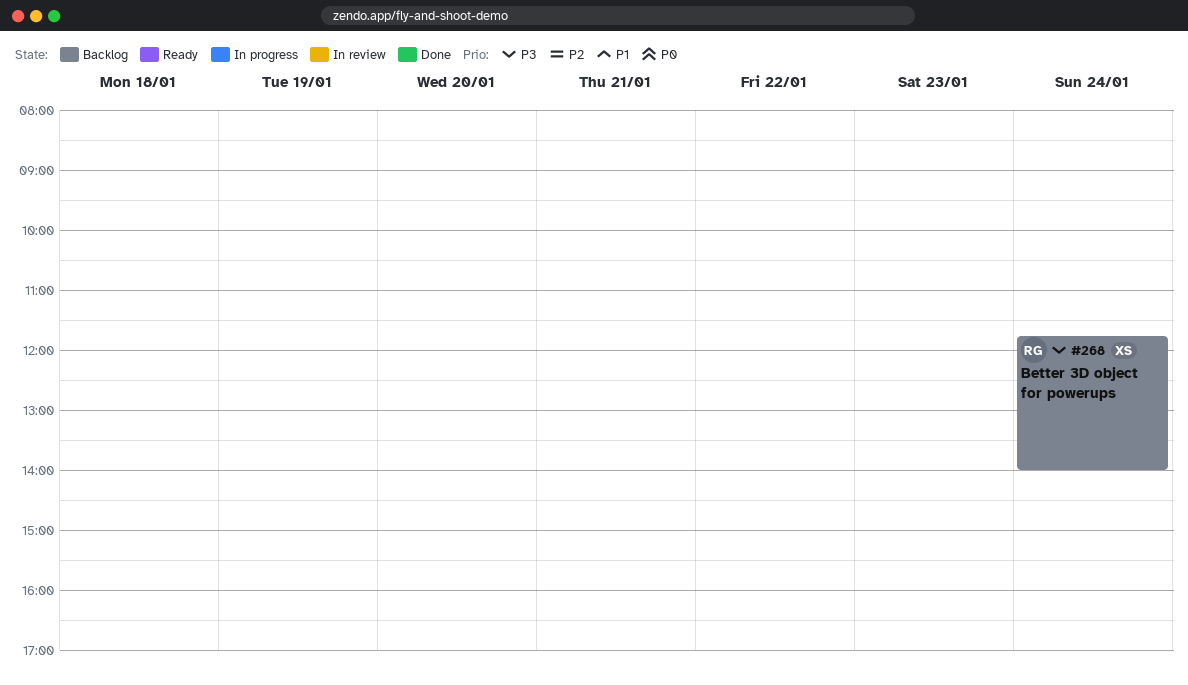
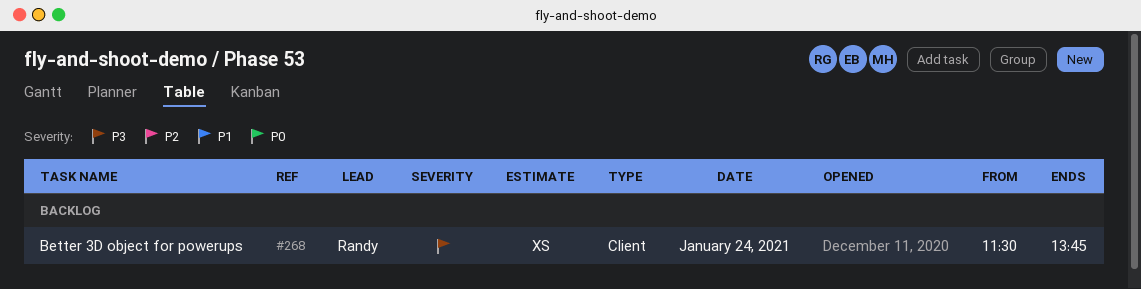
#268, begins: 11:45 -> 11:30
#268, ends: 14:00 -> 13:45

